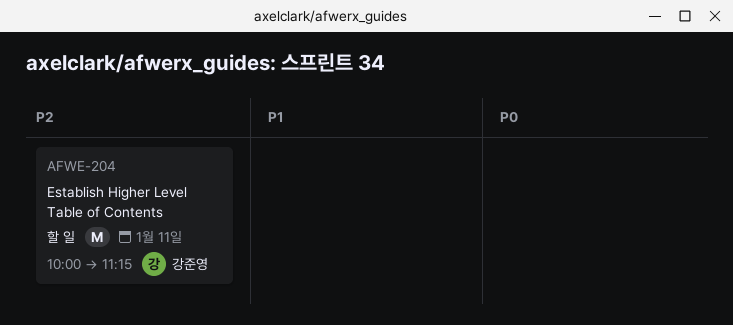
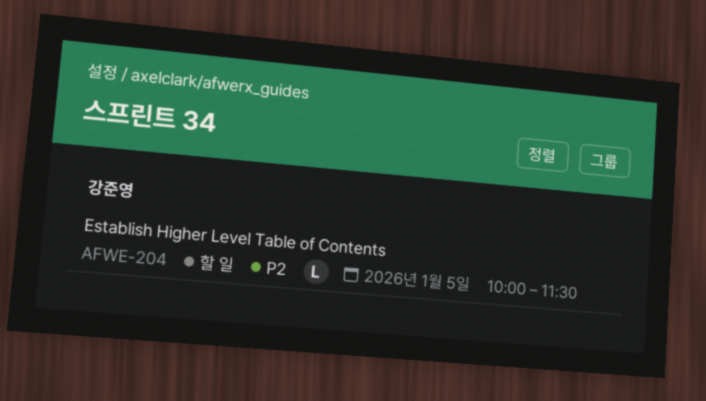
AFWE-204, estimate: M -> L
AFWE-204, day: Jan 11 -> Jan 5
AFWE-204, ends: 11:15 -> 11:30

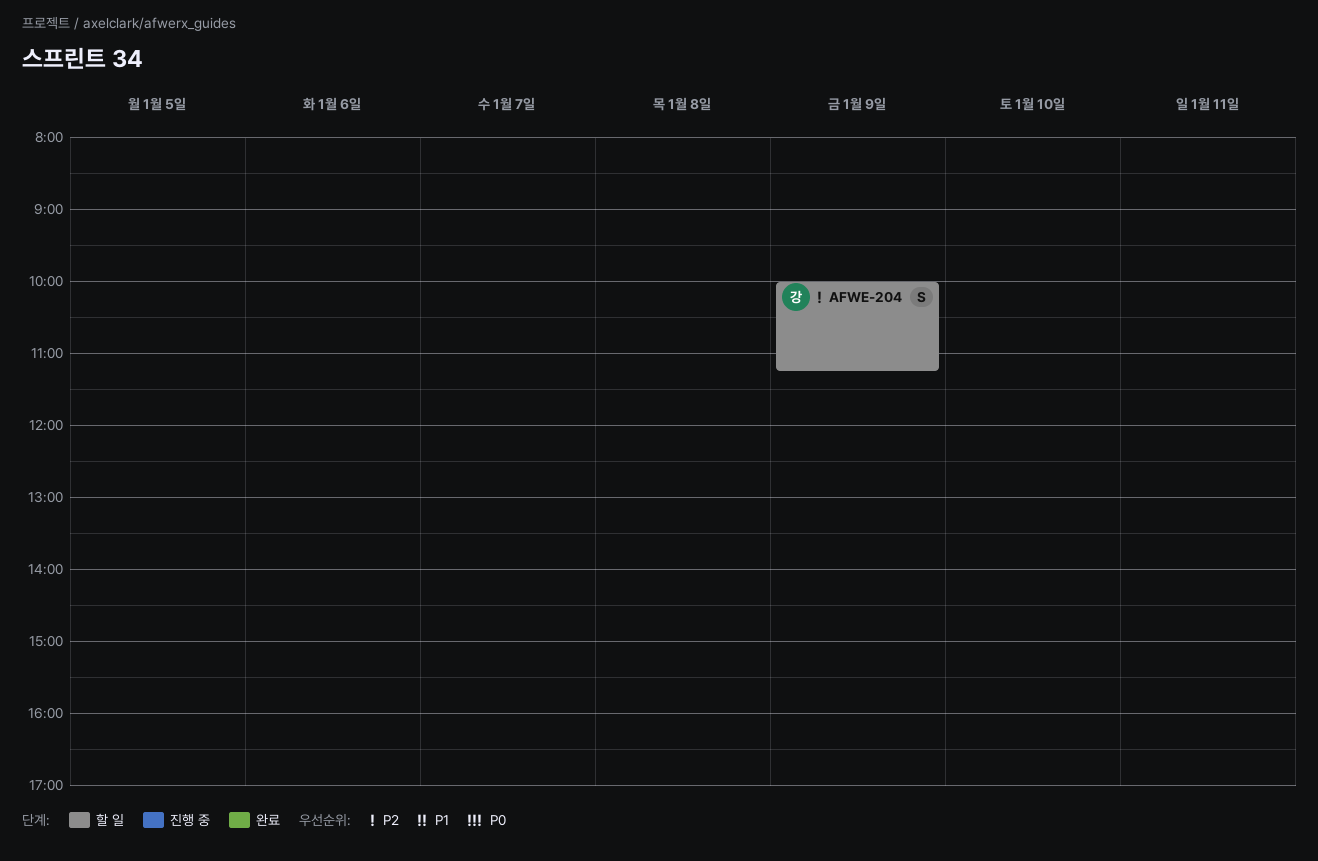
AFWE-204, estimate: L -> S
AFWE-204, day: Jan 5 -> Jan 9
AFWE-204, ends: 11:30 -> 11:15

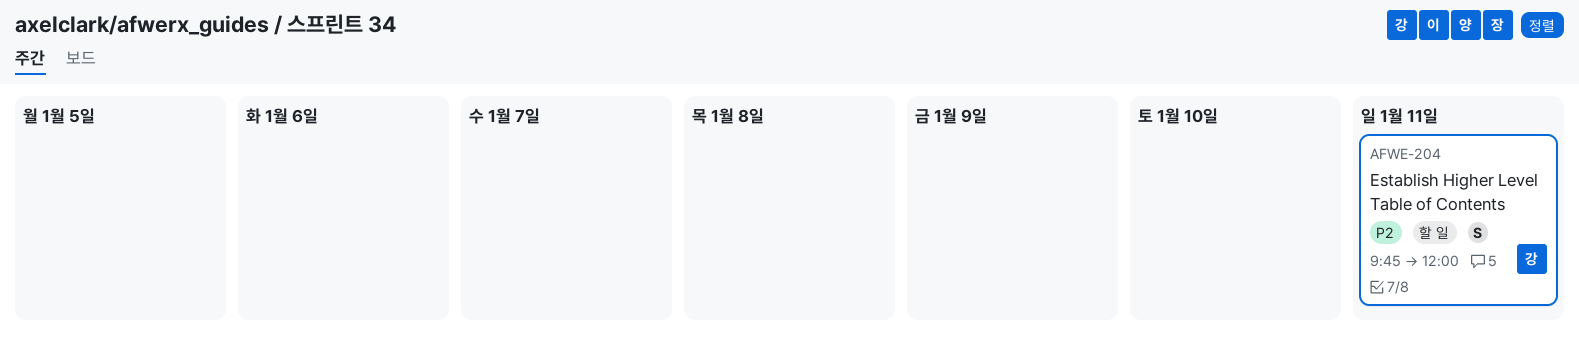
AFWE-204, day: Jan 9 -> Jan 11
AFWE-204, begins: 10:00 -> 09:45
AFWE-204, ends: 11:15 -> 12:00

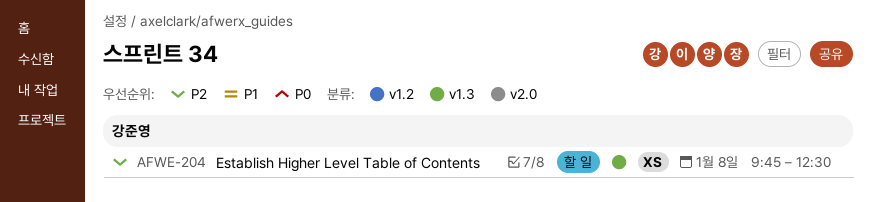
AFWE-204, estimate: S -> XS
AFWE-204, day: Jan 11 -> Jan 8
AFWE-204, ends: 12:00 -> 12:30

